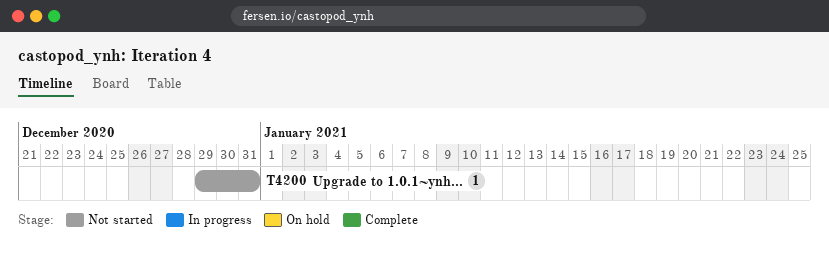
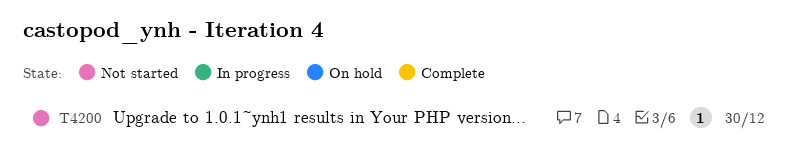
T4200, due: Dec 31 -> Dec 30

